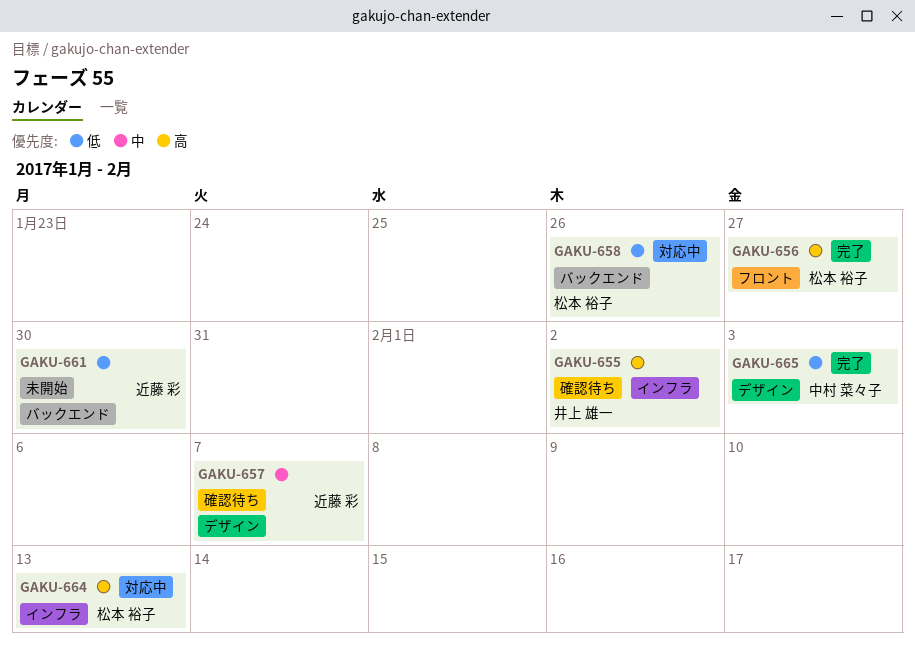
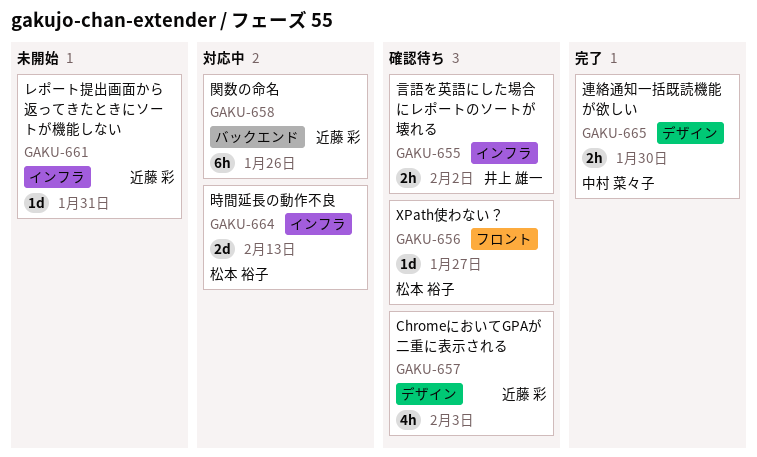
GAKU-656, status: 完了 -> 確認待ち
GAKU-657, due: Feb 7 -> Feb 3
GAKU-658, owner: 松本 裕子 -> 近藤 彩
GAKU-661, label: バックエンド -> インフラ
GAKU-661, due: Jan 30 -> Jan 31
GAKU-665, due: Feb 3 -> Jan 30

